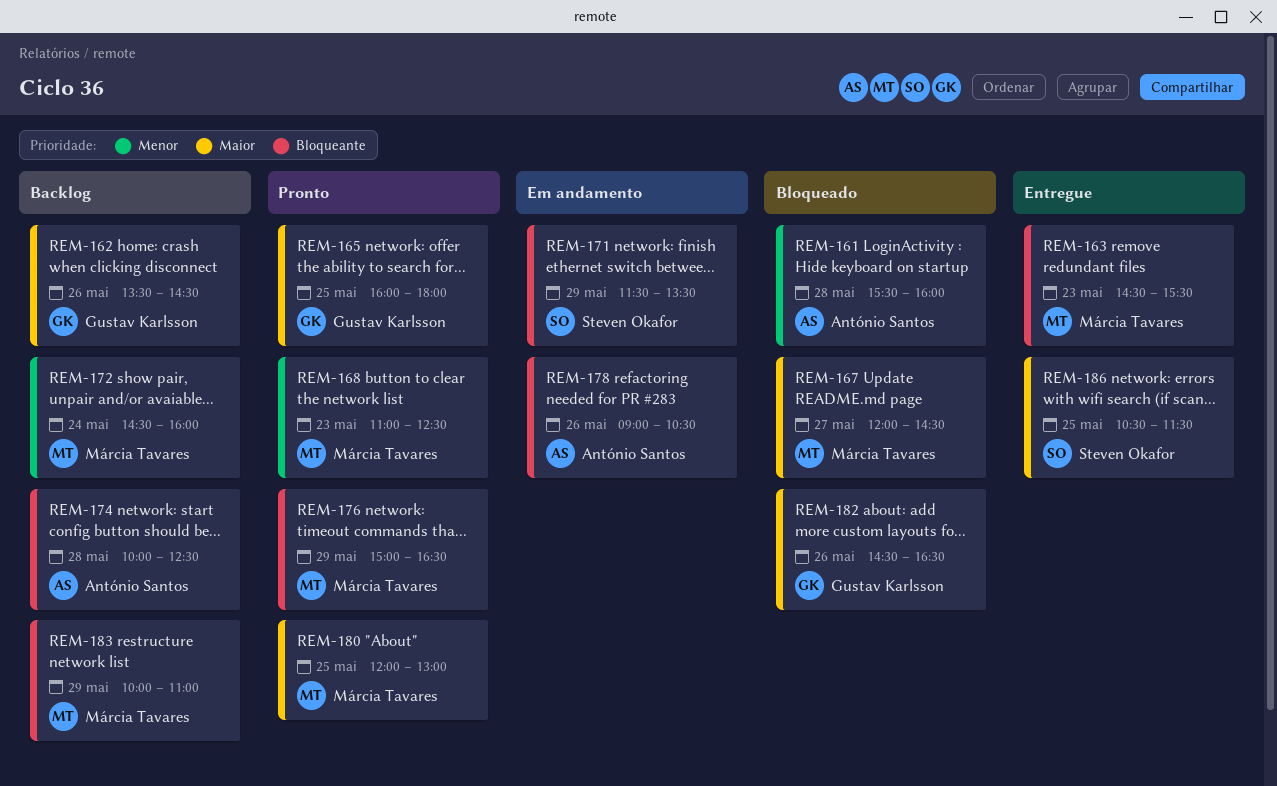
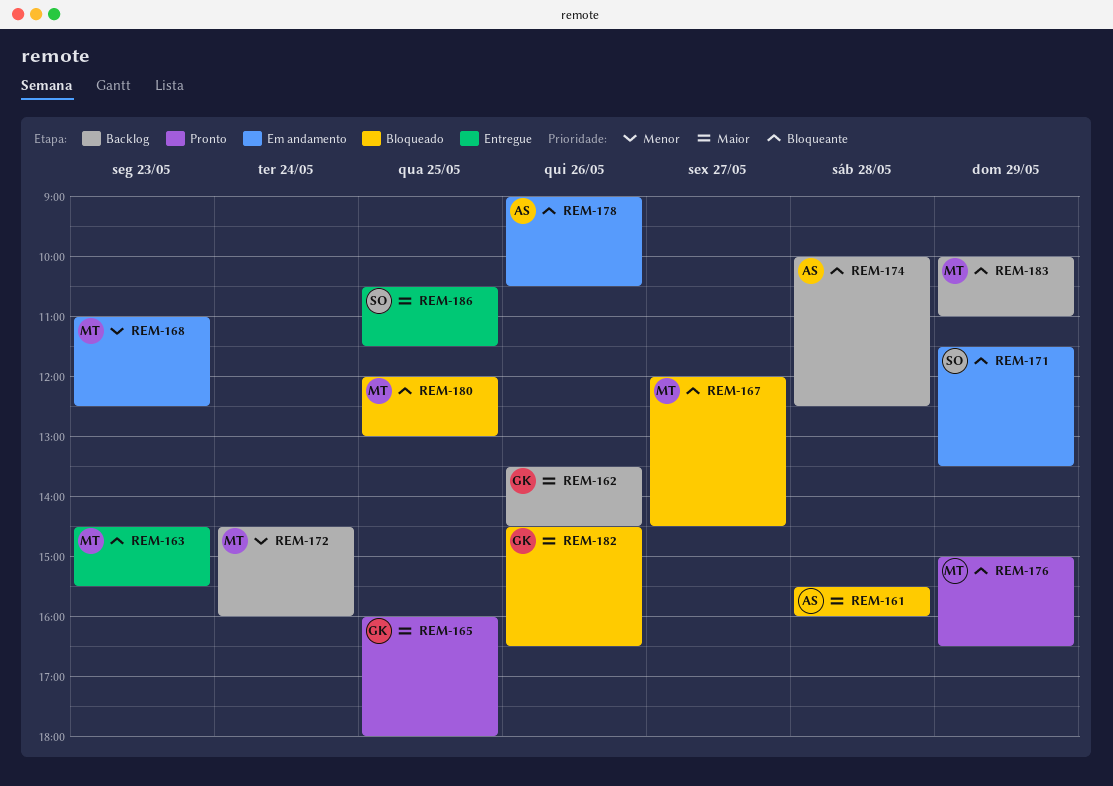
REM-161, priority: Menor -> Maior
REM-167, priority: Maior -> Bloqueante
REM-168, status: Pronto -> Em andamento
REM-180, status: Pronto -> Bloqueado
REM-180, priority: Maior -> Bloqueante

